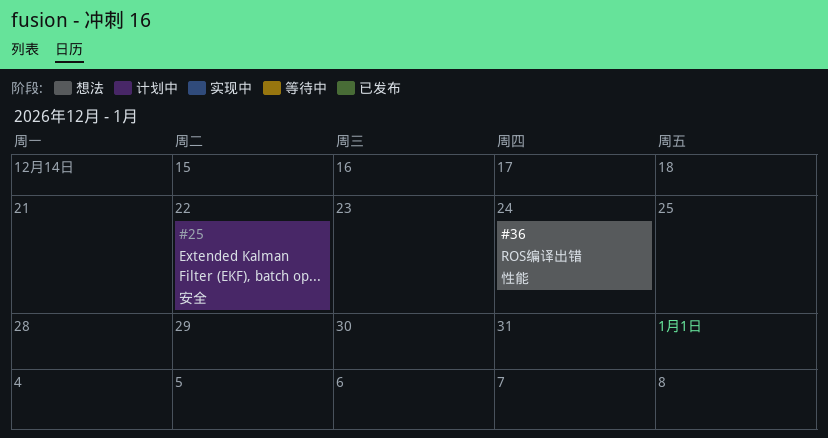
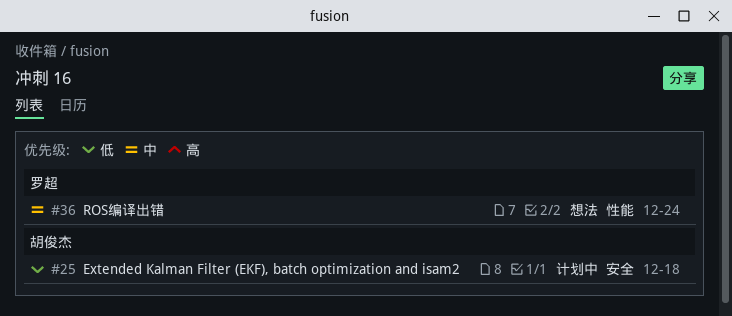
#25, due: Dec 22 -> Dec 18

